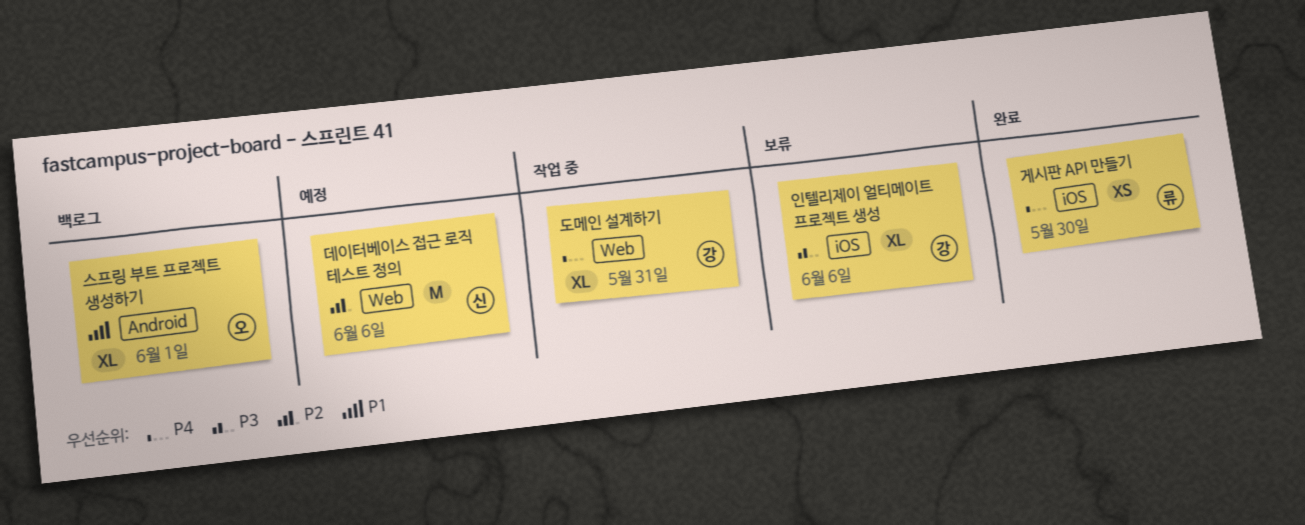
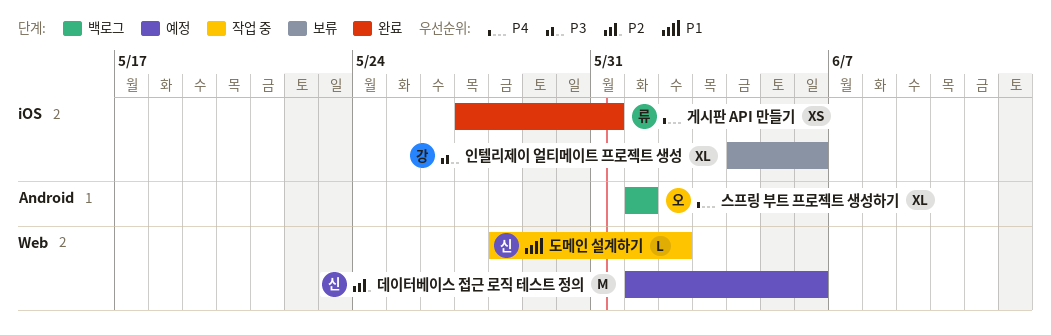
게시판 API 만들기, due: May 30 -> May 31
도메인 설계하기, owner: 강 -> 신
도메인 설계하기, priority: P4 -> P1
도메인 설계하기, estimate: XL -> L
도메인 설계하기, due: May 31 -> Jun 2
스프링 부트 프로젝트 생성하기, priority: P1 -> P4

